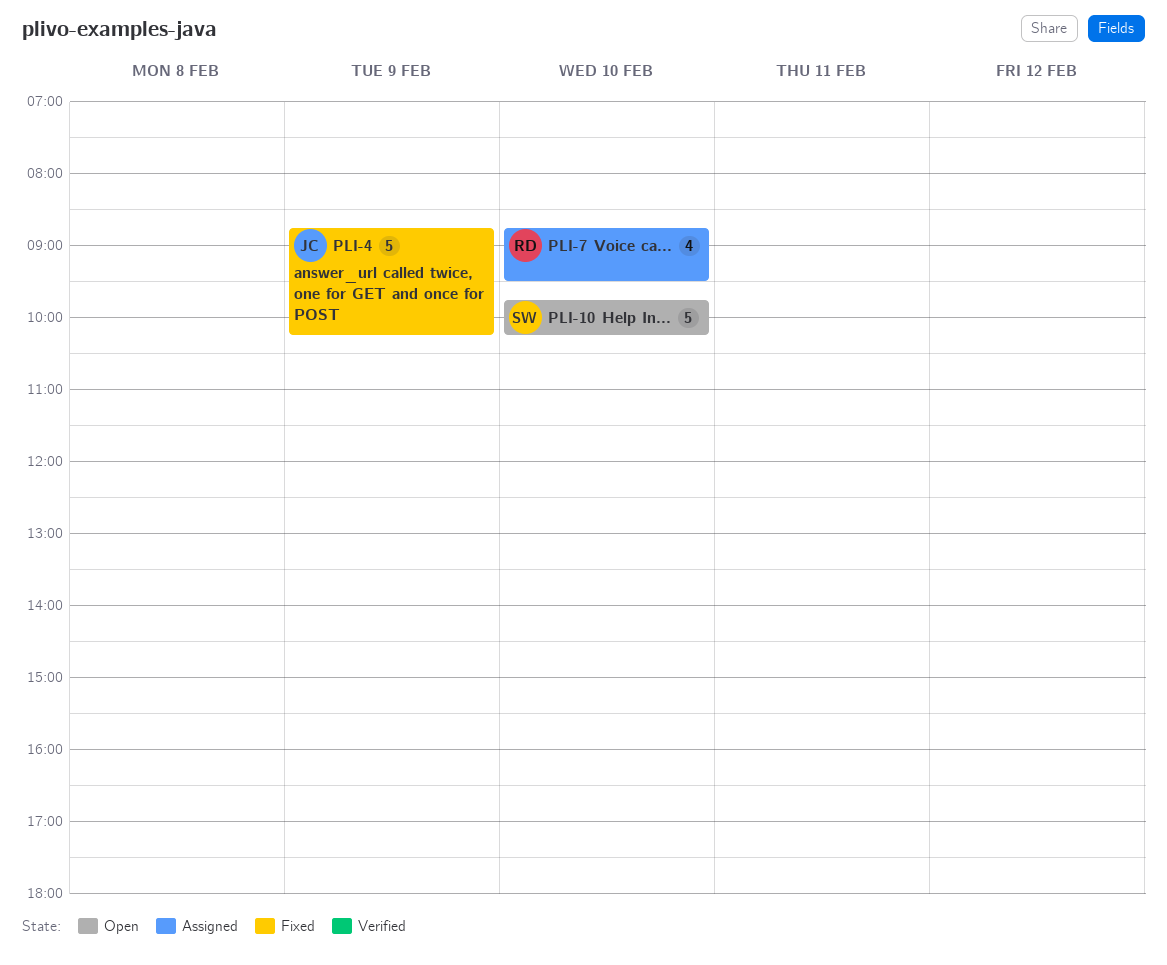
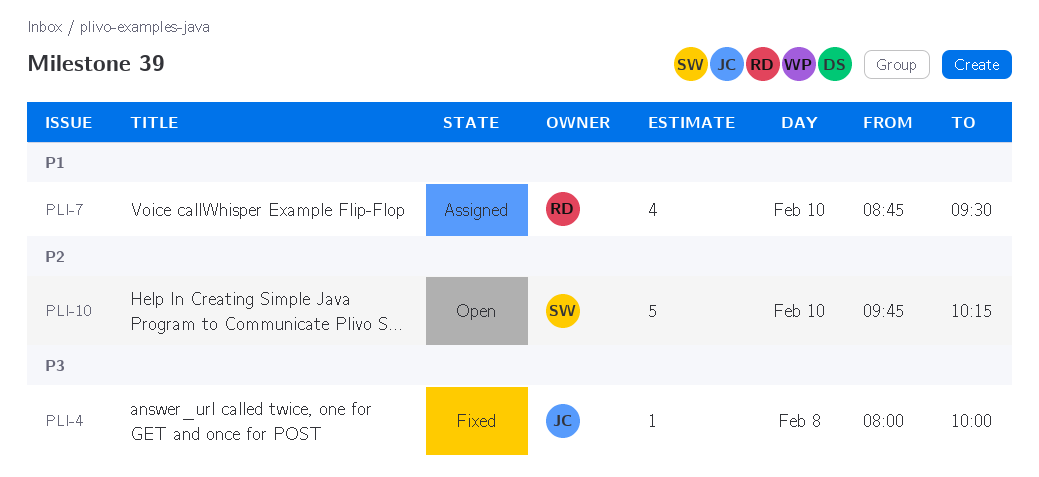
PLI-4, estimate: 5 -> 1
PLI-4, day: Feb 9 -> Feb 8
PLI-4, begins: 08:45 -> 08:00
PLI-4, ends: 10:15 -> 10:00

